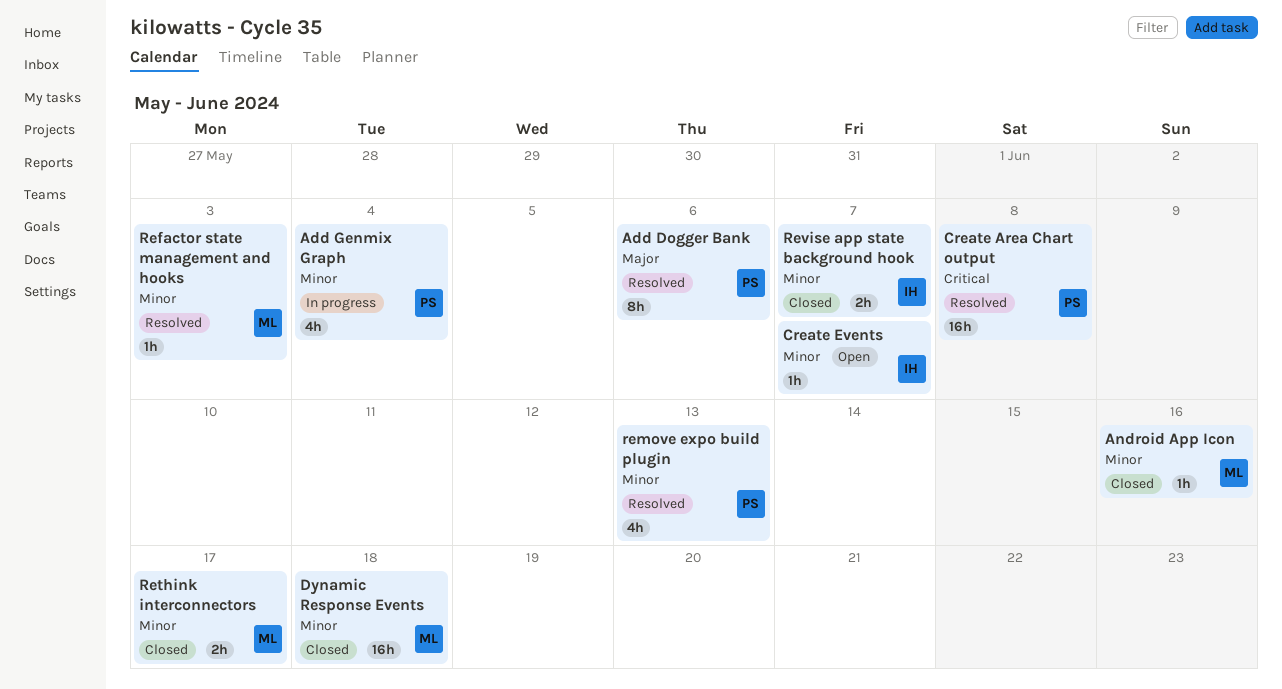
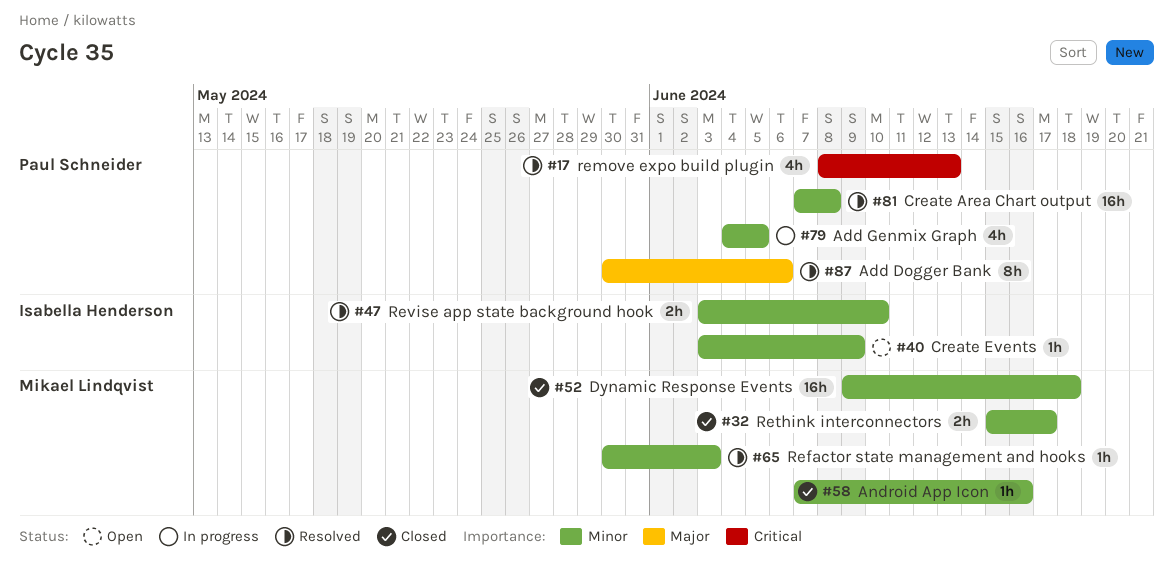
Add Genmix Graph, due: Jun 4 -> Jun 5
Create Area Chart output, priority: Critical -> Minor
Create Events, due: Jun 7 -> Jun 9
remove expo build plugin, priority: Minor -> Critical
Revise app state background hook, status: Closed -> Resolved
Revise app state background hook, due: Jun 7 -> Jun 10

